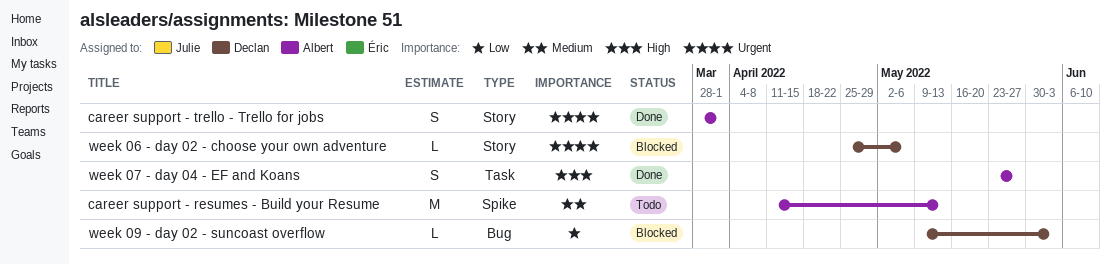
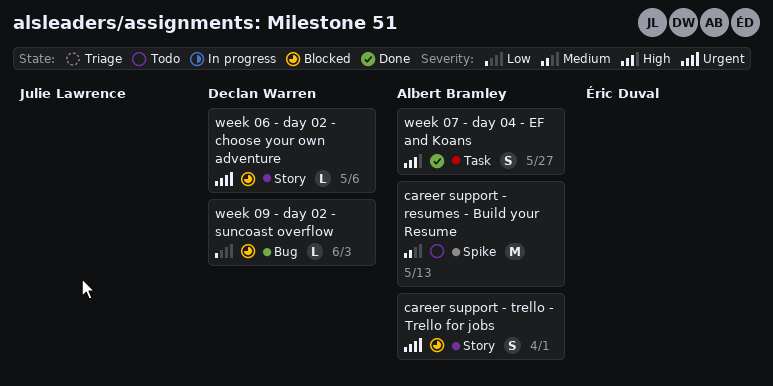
career support - trello - Trello for jobs, status: Done -> Blocked

